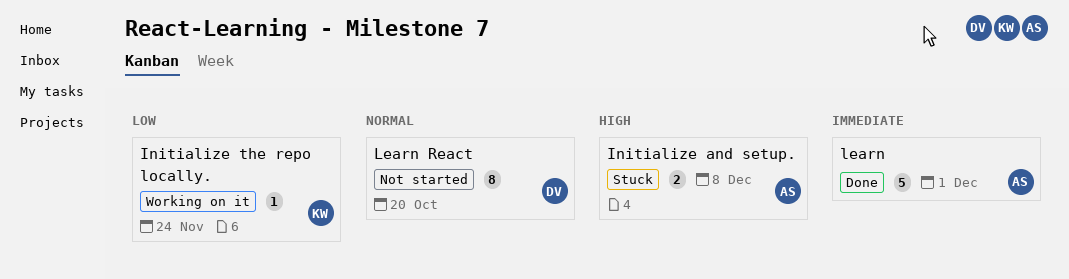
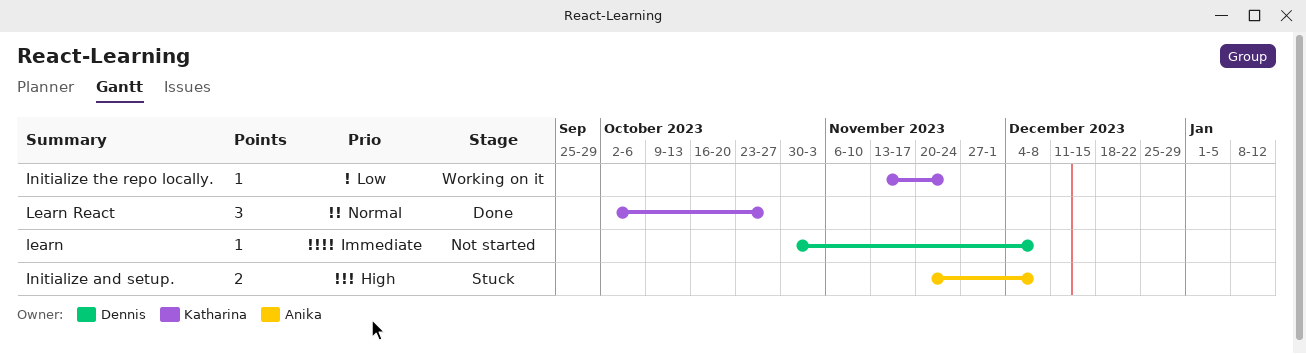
learn, status: Done -> Not started
learn, owner: Anika -> Dennis
learn, estimate: 5 -> 1
learn, due: Dec 1 -> Dec 8
Learn React, status: Not started -> Done
Learn React, owner: Dennis -> Katharina
Learn React, estimate: 8 -> 3
Learn React, due: Oct 20 -> Oct 27

